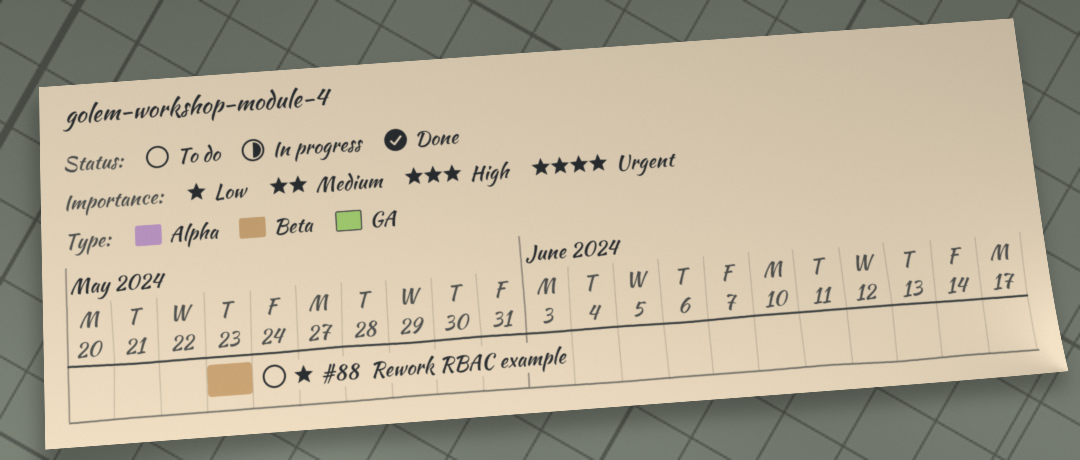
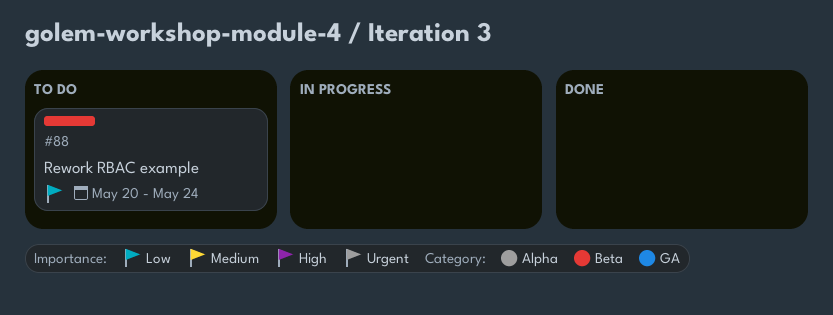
#88, start: May 23 -> May 20
#88, due: May 23 -> May 24

